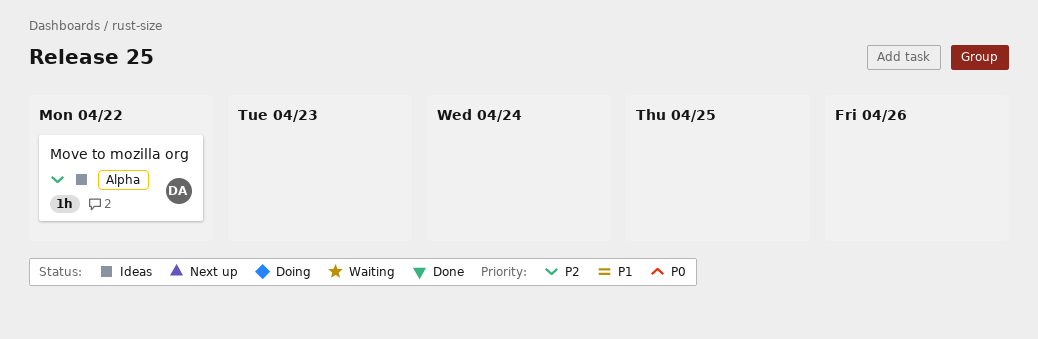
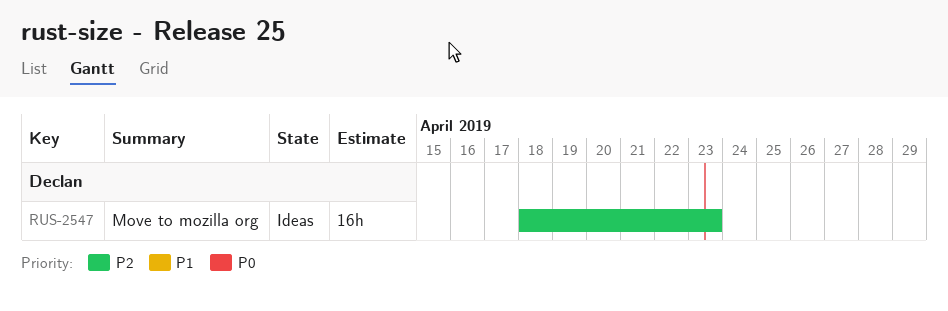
Move to mozilla org, estimate: 1h -> 16h
Move to mozilla org, due: Apr 22 -> Apr 23

